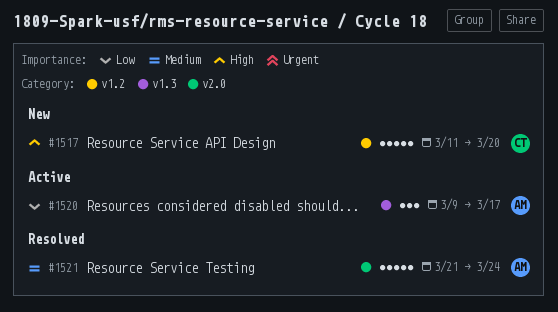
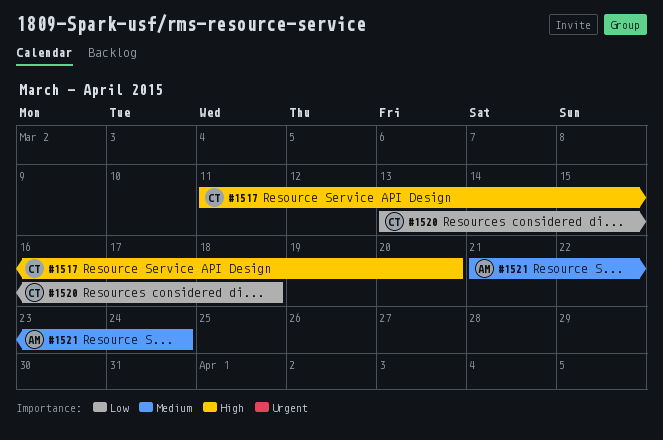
#1520, owner: AM -> CT
#1520, start: Mar 9 -> Mar 13
#1520, due: Mar 17 -> Mar 18

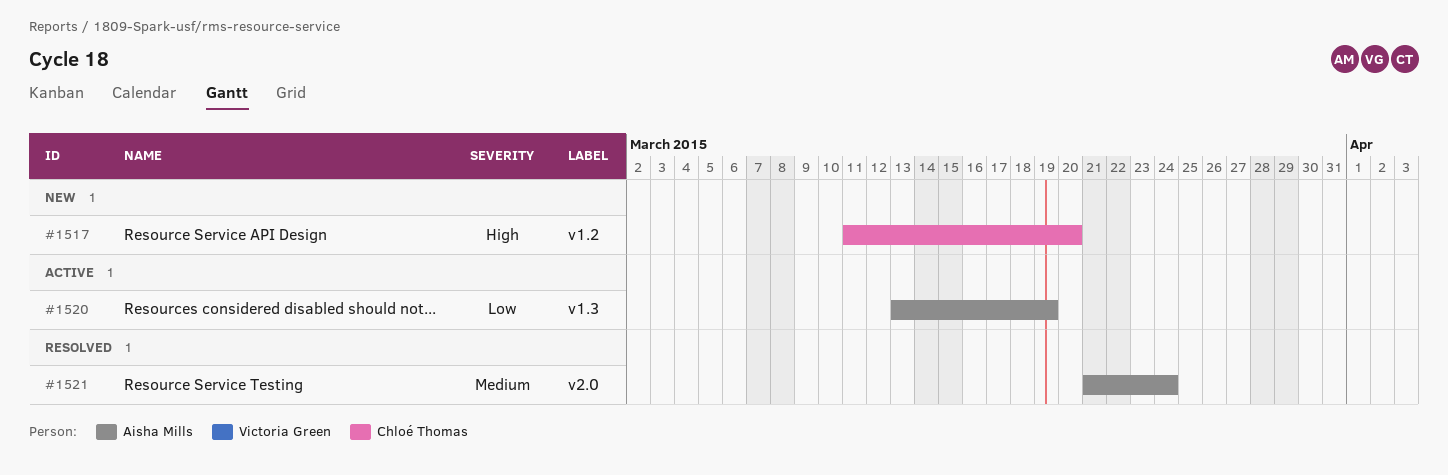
#1520, owner: Chloé Thomas -> Aisha Mills
#1520, due: Mar 18 -> Mar 19

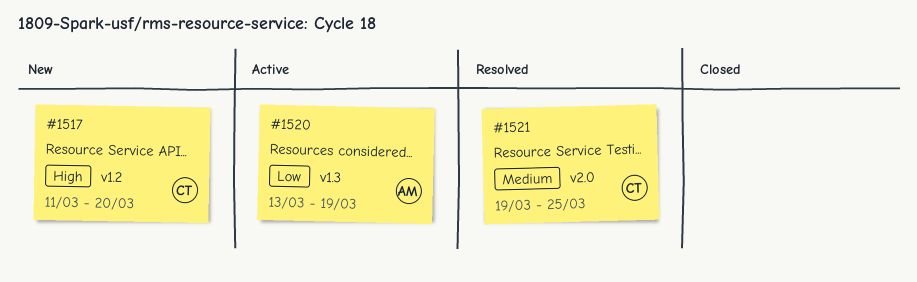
#1521, owner: Aisha Mills -> Chloé Thomas
#1521, start: Mar 21 -> Mar 19
#1521, due: Mar 24 -> Mar 25

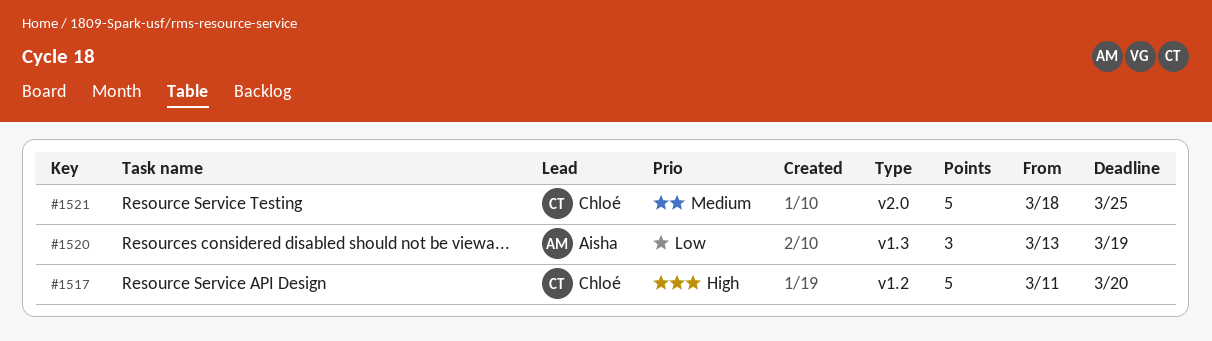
#1521, start: Mar 19 -> Mar 18

